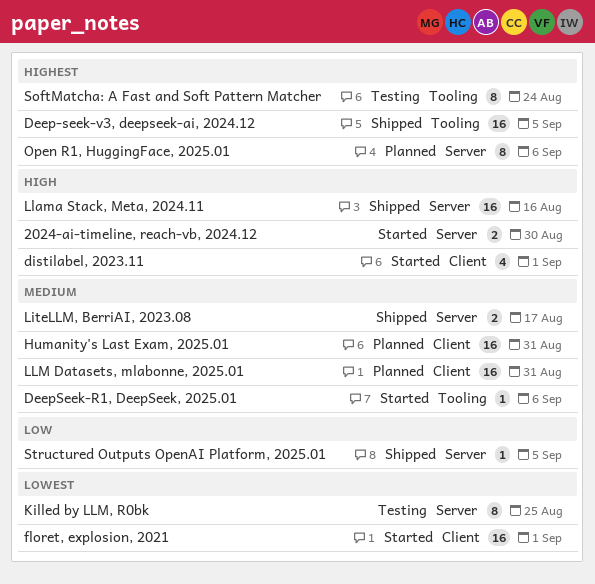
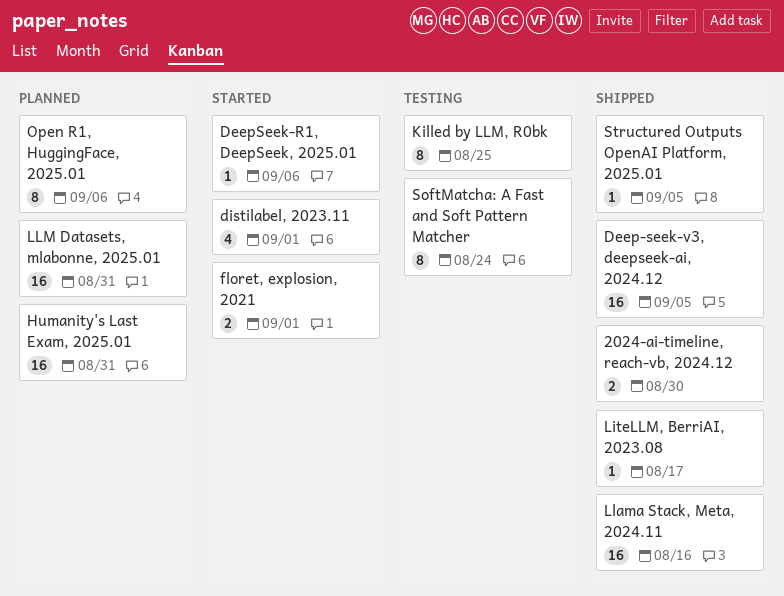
2024-ai-timeline, reach-vb, 2024.12, status: Started -> Shipped
floret, explosion, 2021, estimate: 16 -> 2
LiteLLM, BerriAI, 2023.08, estimate: 2 -> 1

